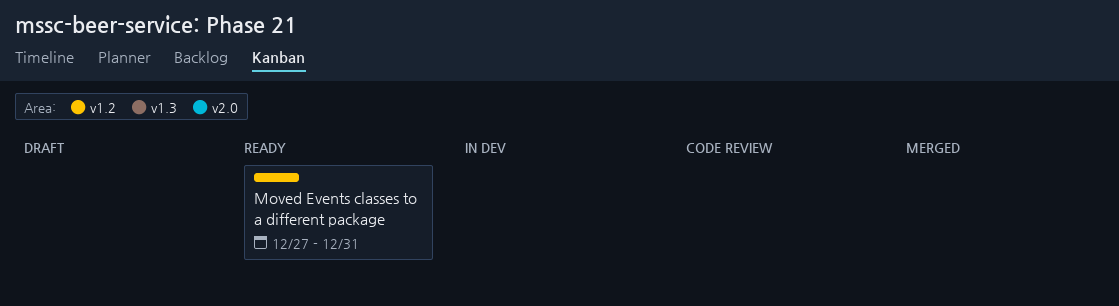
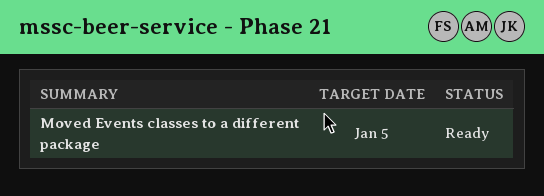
Moved Events classes to a different package, due: Dec 31 -> Jan 5

